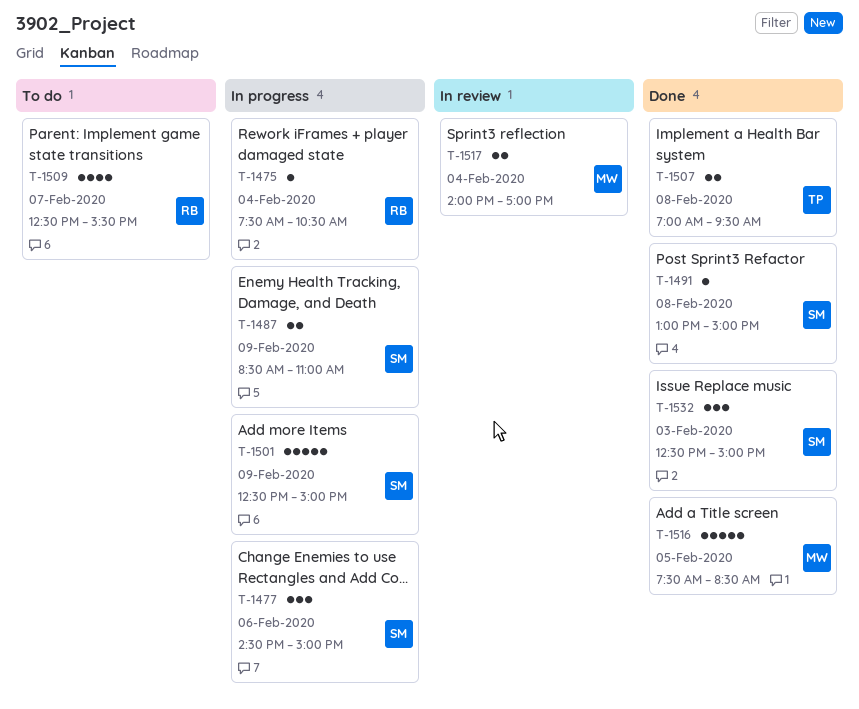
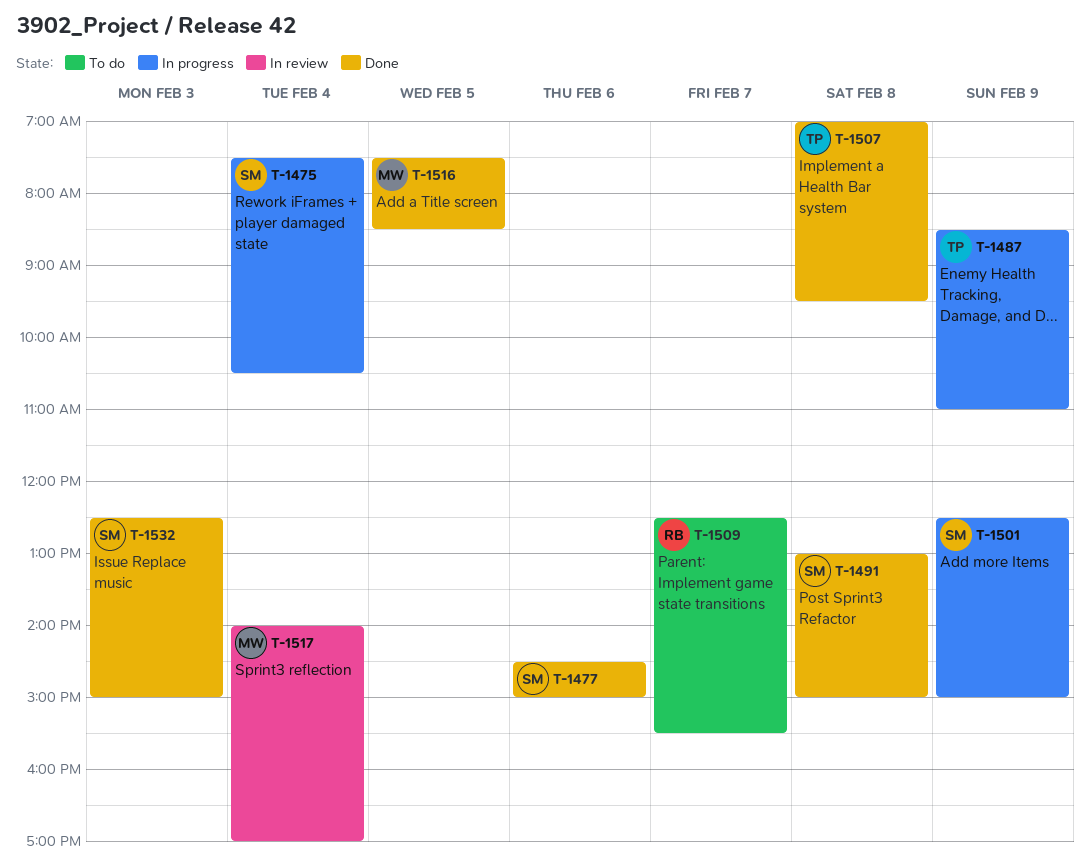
T-1475, owner: RB -> SM
T-1477, status: In progress -> Done
T-1487, owner: SM -> TP

